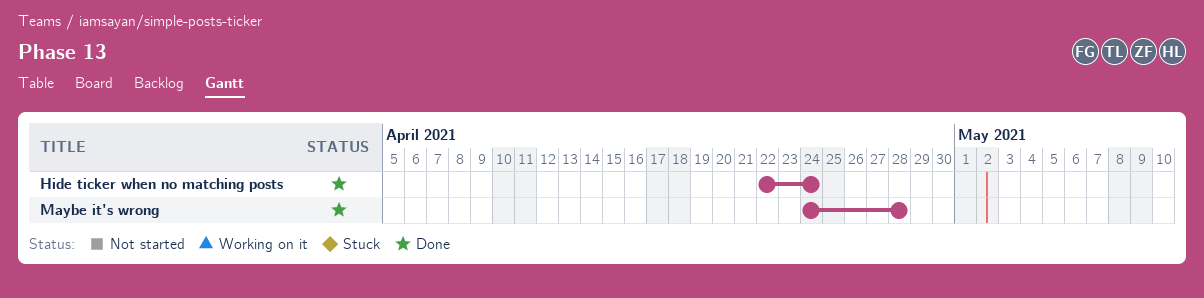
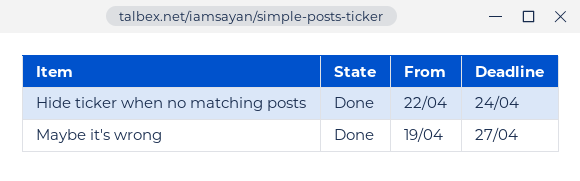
Maybe it's wrong, start: Apr 24 -> Apr 19
Maybe it's wrong, due: Apr 28 -> Apr 27

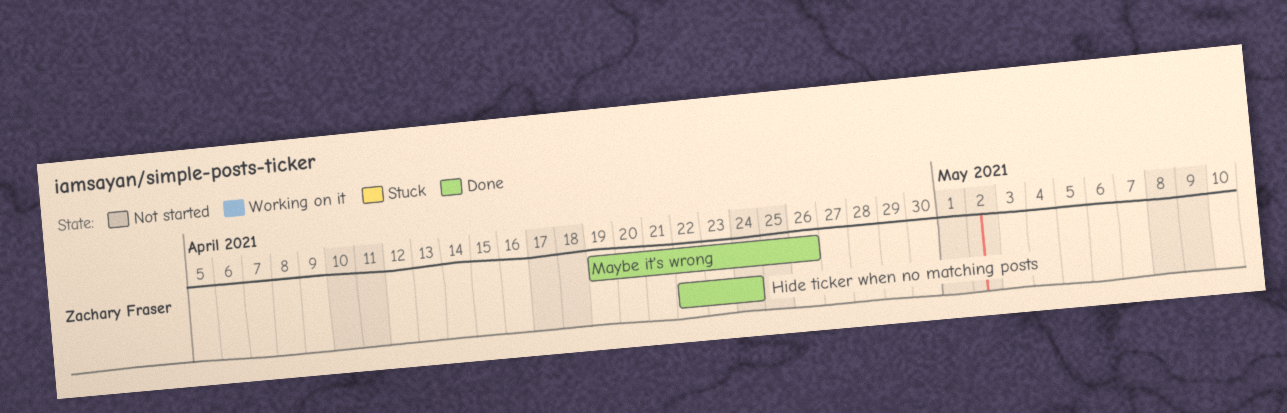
Maybe it's wrong, due: Apr 27 -> Apr 26

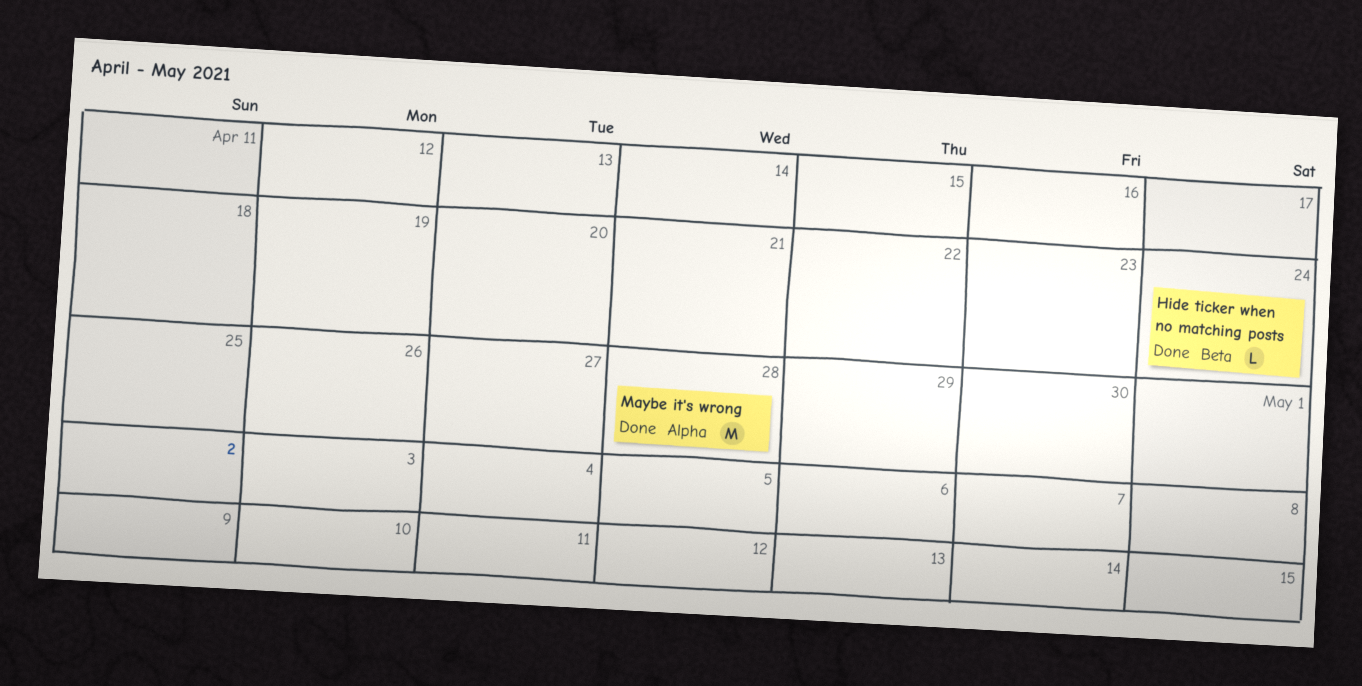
Maybe it's wrong, due: Apr 26 -> Apr 28

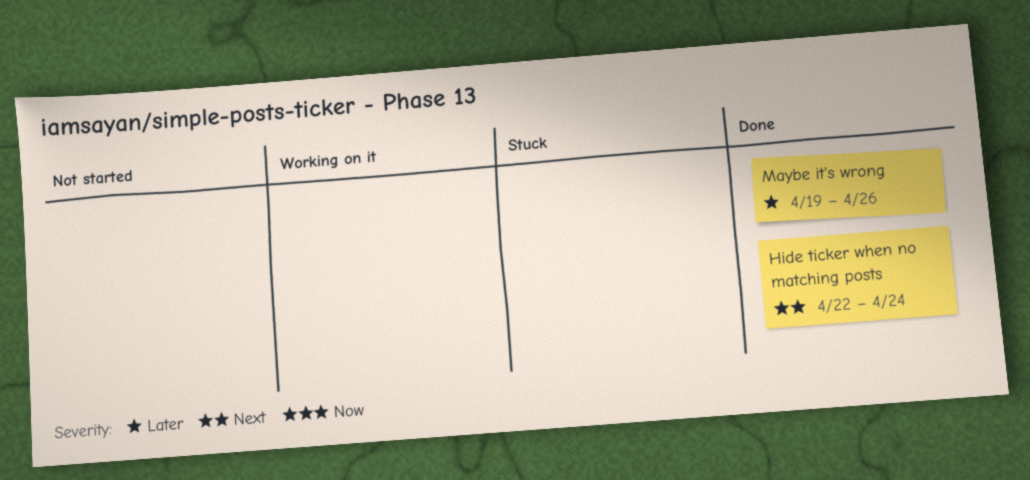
Maybe it's wrong, due: Apr 28 -> Apr 26

